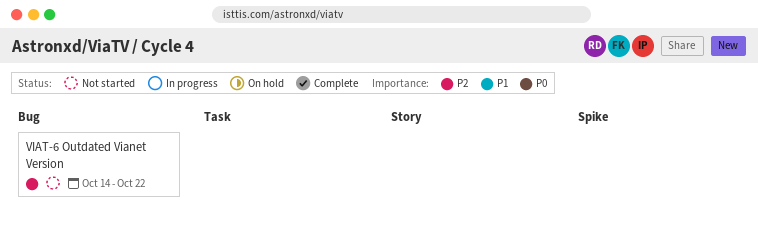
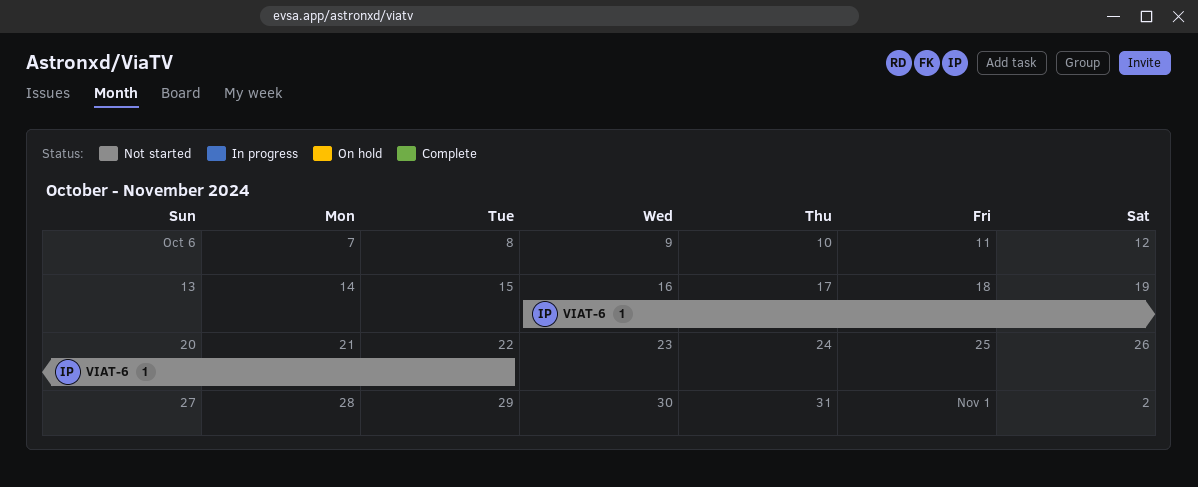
VIAT-6, start: Oct 14 -> Oct 16

